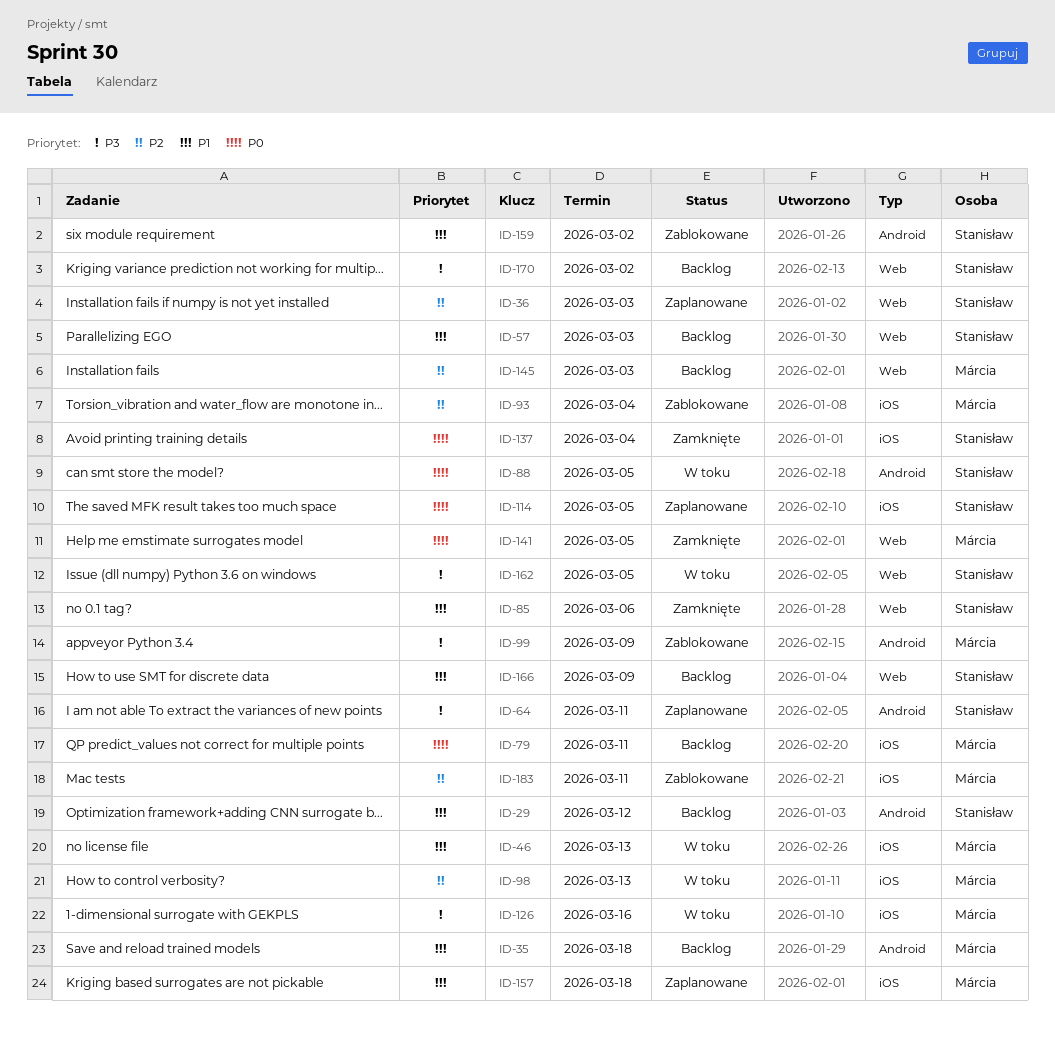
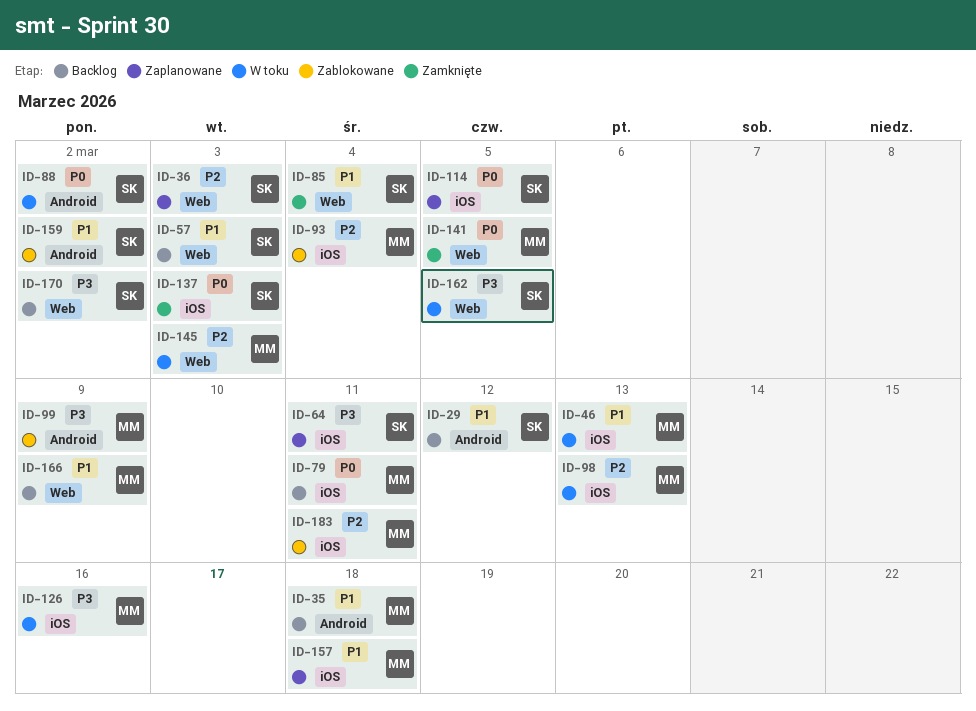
ID-64, label: Android -> iOS
ID-85, due: Mar 6 -> Mar 4
ID-88, due: Mar 5 -> Mar 2
ID-137, due: Mar 4 -> Mar 3
ID-145, status: Backlog -> W toku
ID-166, owner: Stanisław -> Márcia

